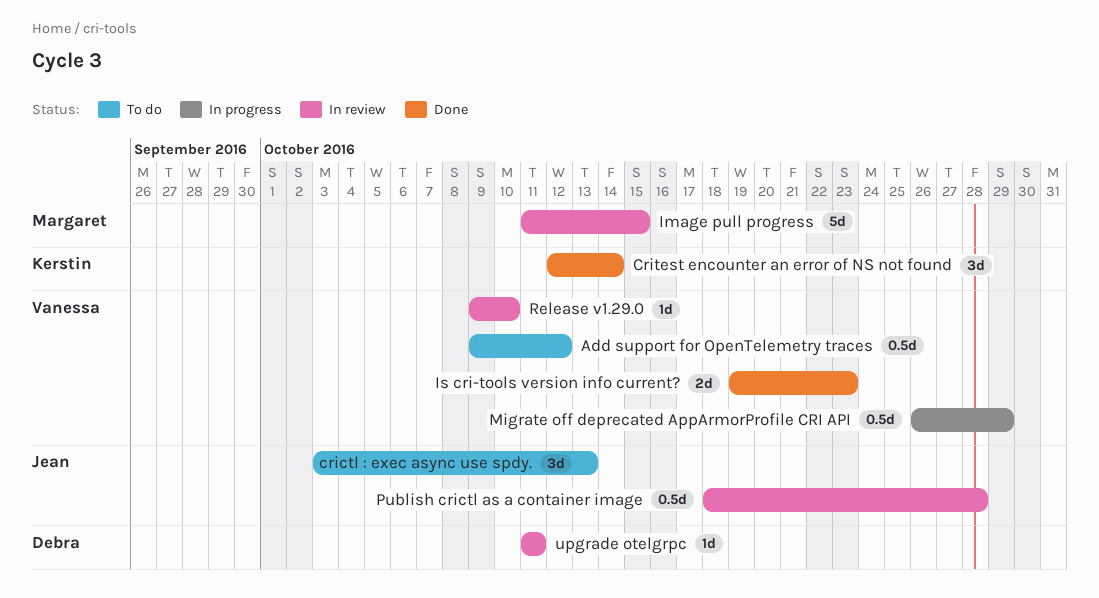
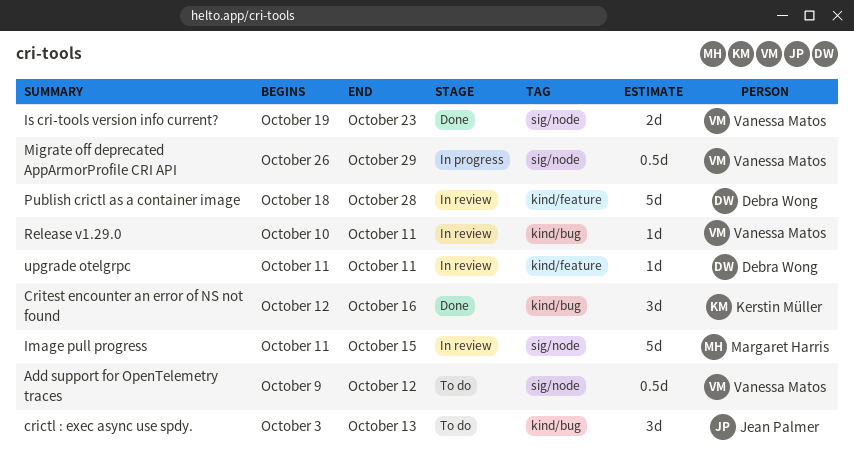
Critest encounter an error of NS not found, due: Oct 14 -> Oct 16
Publish crictl as a container image, owner: Jean Palmer -> Debra Wong
Publish crictl as a container image, estimate: 0.5d -> 5d
Release v1.29.0, start: Oct 9 -> Oct 10
Release v1.29.0, due: Oct 10 -> Oct 11

